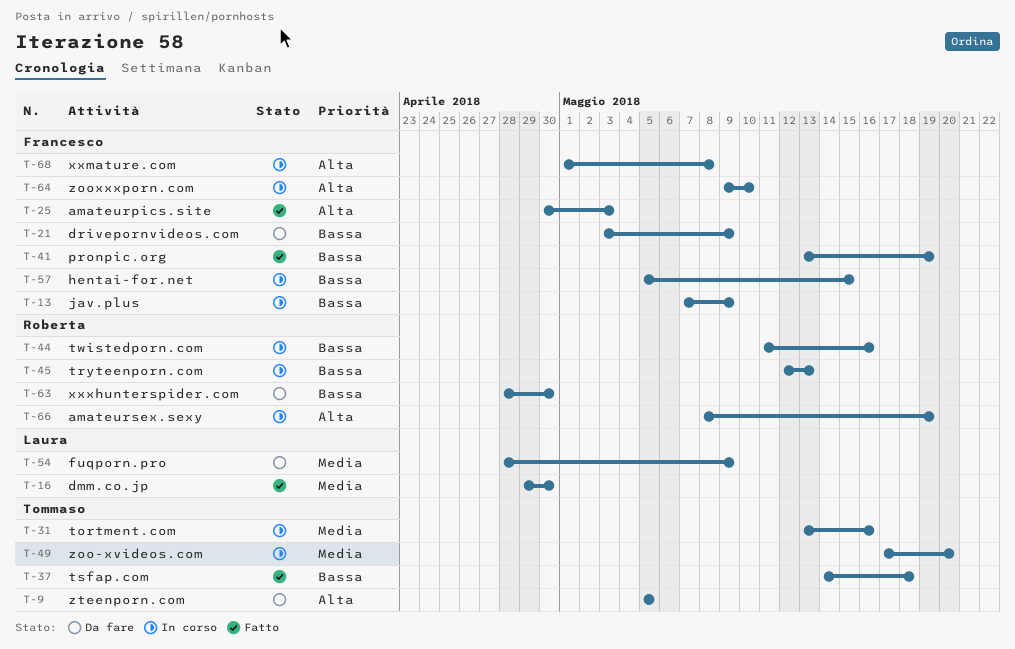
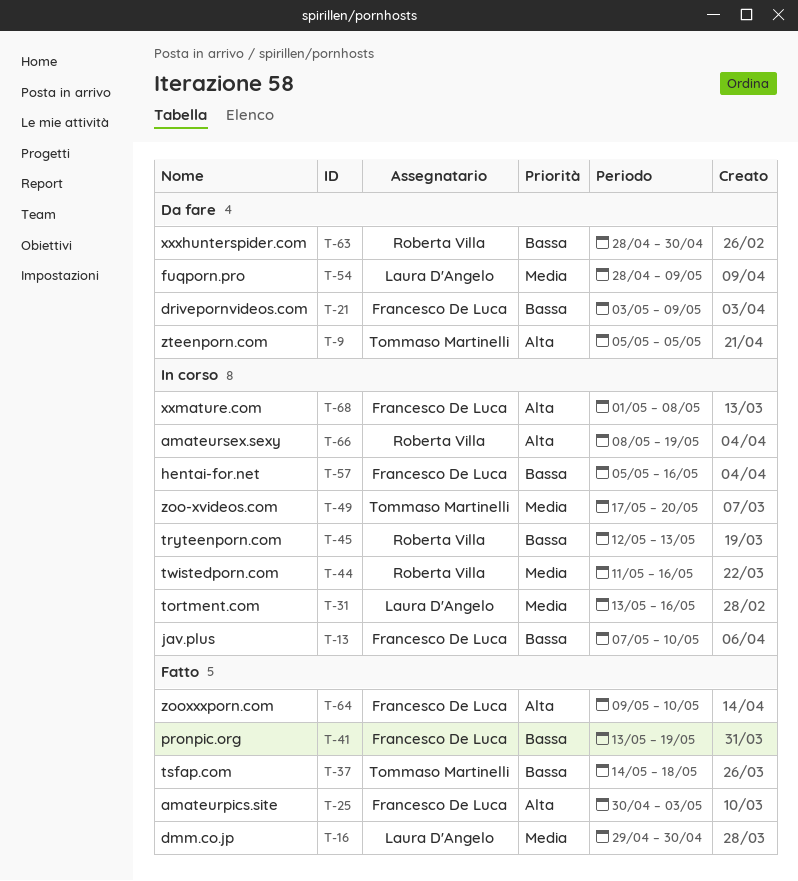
T-13, due: May 9 -> May 10
T-31, owner: Tommaso Martinelli -> Laura D'Angelo
T-44, priority: Bassa -> Media
T-57, due: May 15 -> May 16
T-64, status: In corso -> Fatto

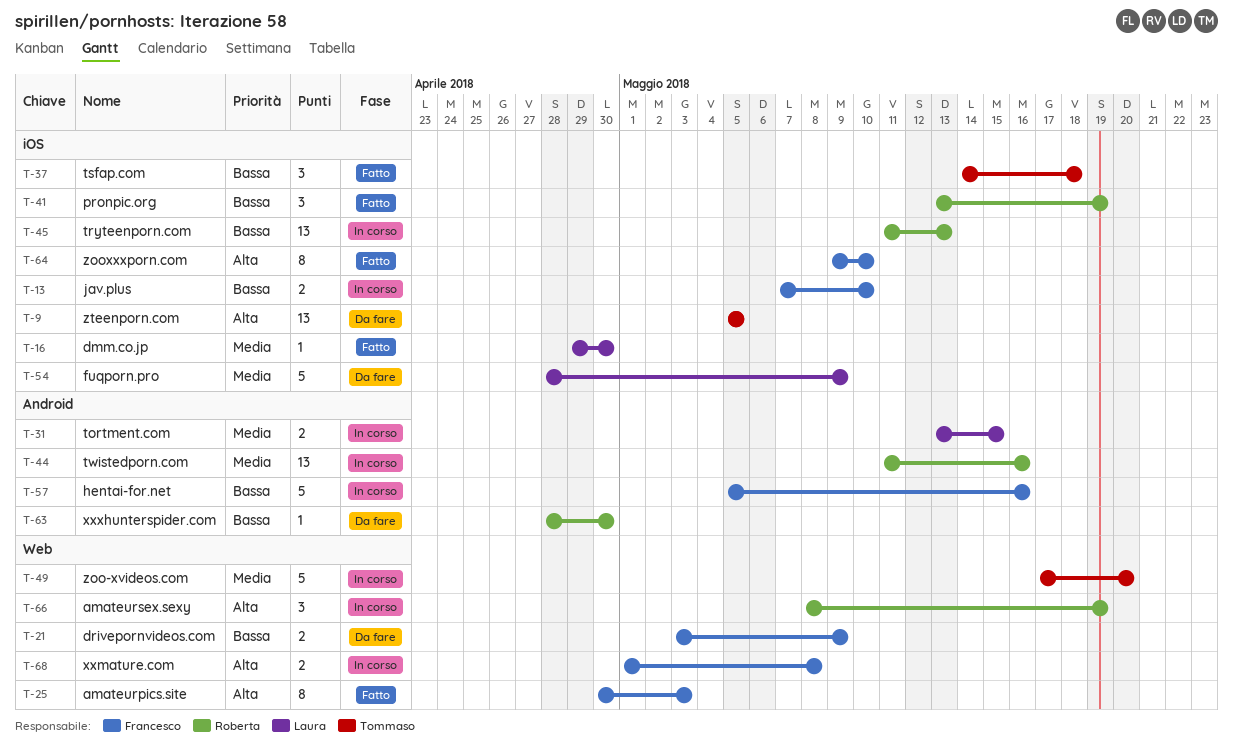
T-31, due: May 16 -> May 15
T-41, owner: Francesco De Luca -> Roberta Villa
T-45, start: May 12 -> May 11

